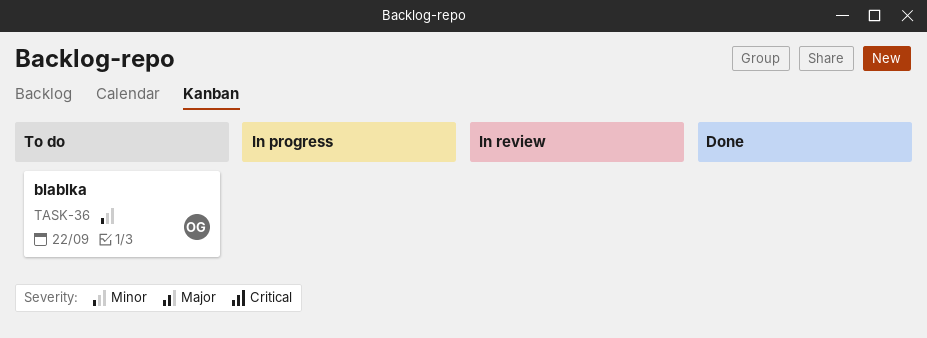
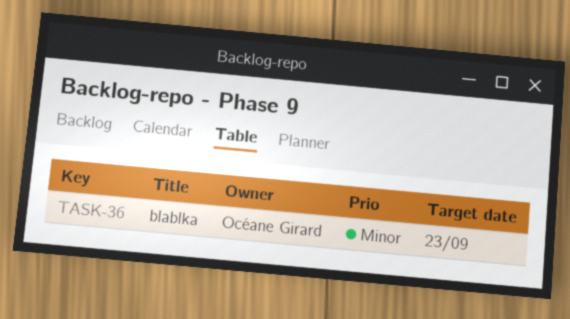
TASK-36, due: Sep 22 -> Sep 23

